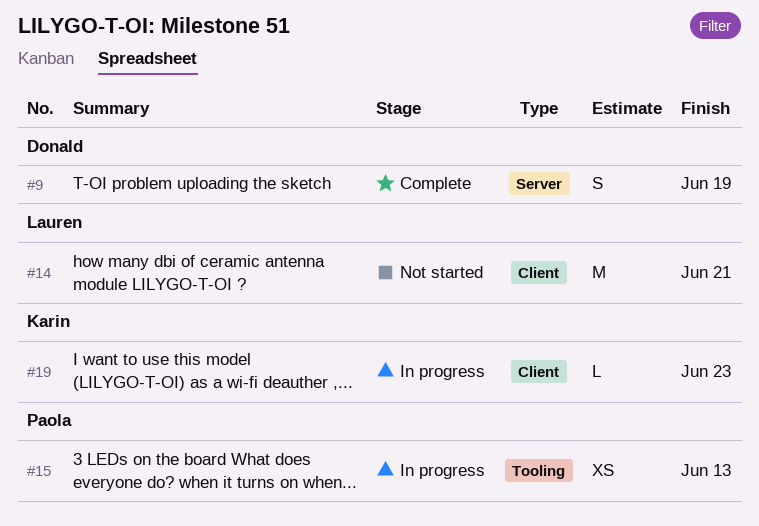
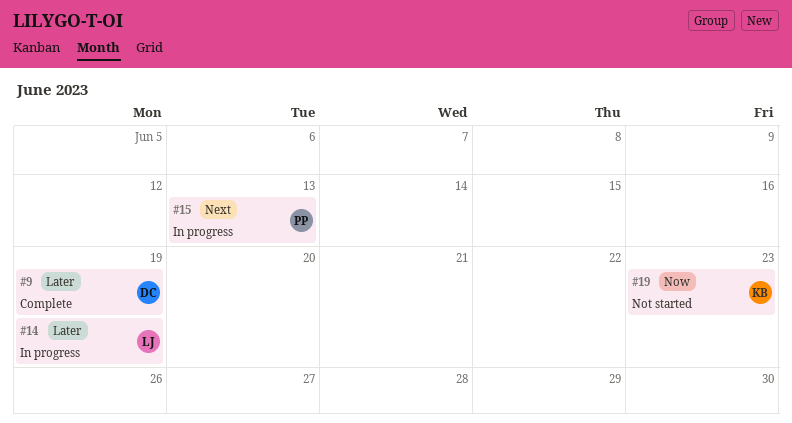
#14, status: Not started -> In progress
#14, due: Jun 21 -> Jun 19
#19, status: In progress -> Not started

